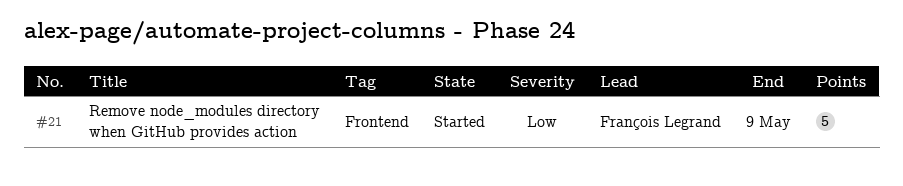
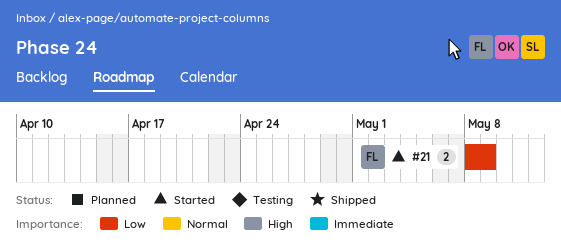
#21, estimate: 5 -> 2

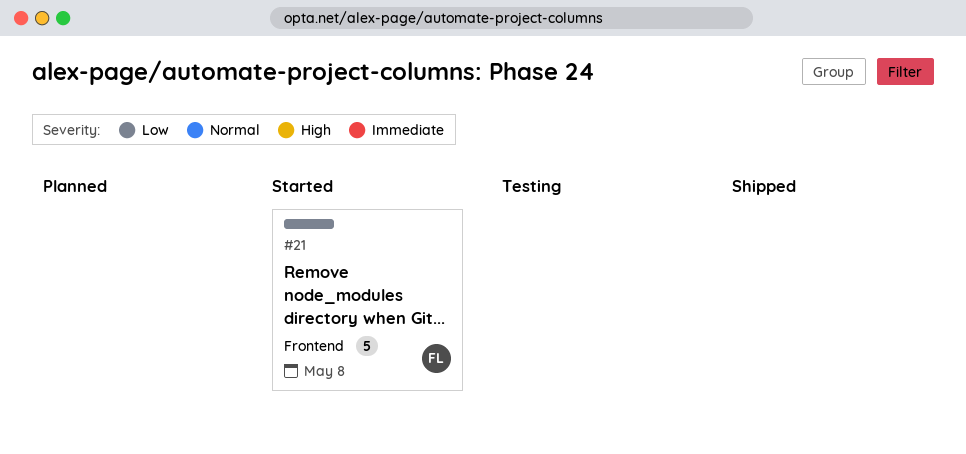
#21, estimate: 2 -> 5
#21, due: May 9 -> May 8

